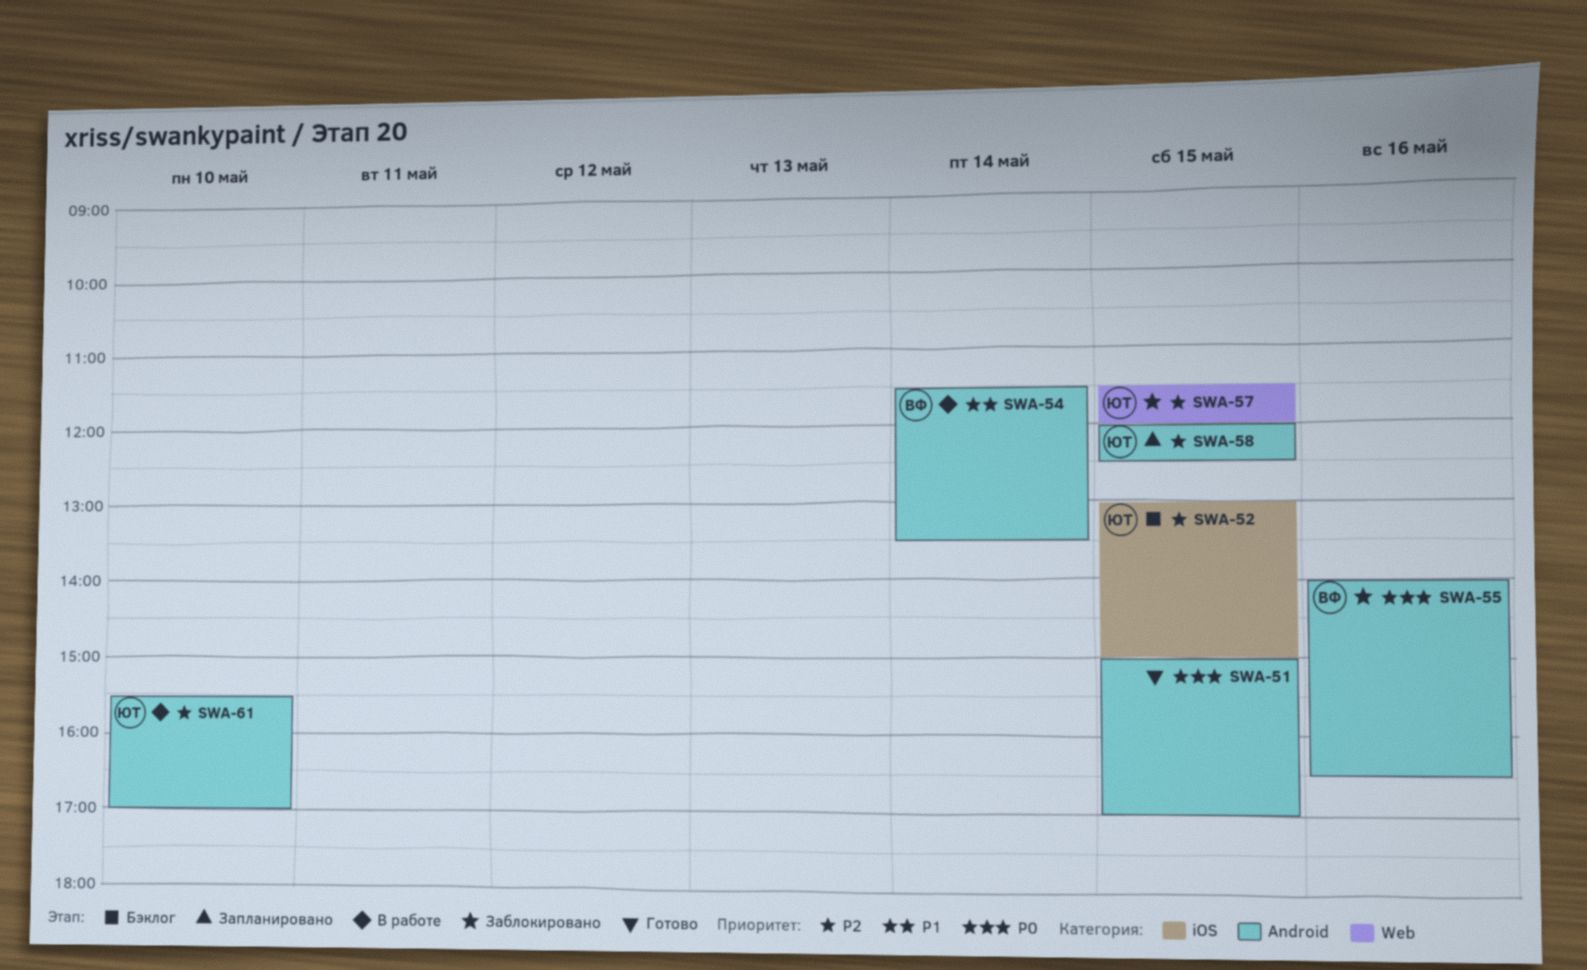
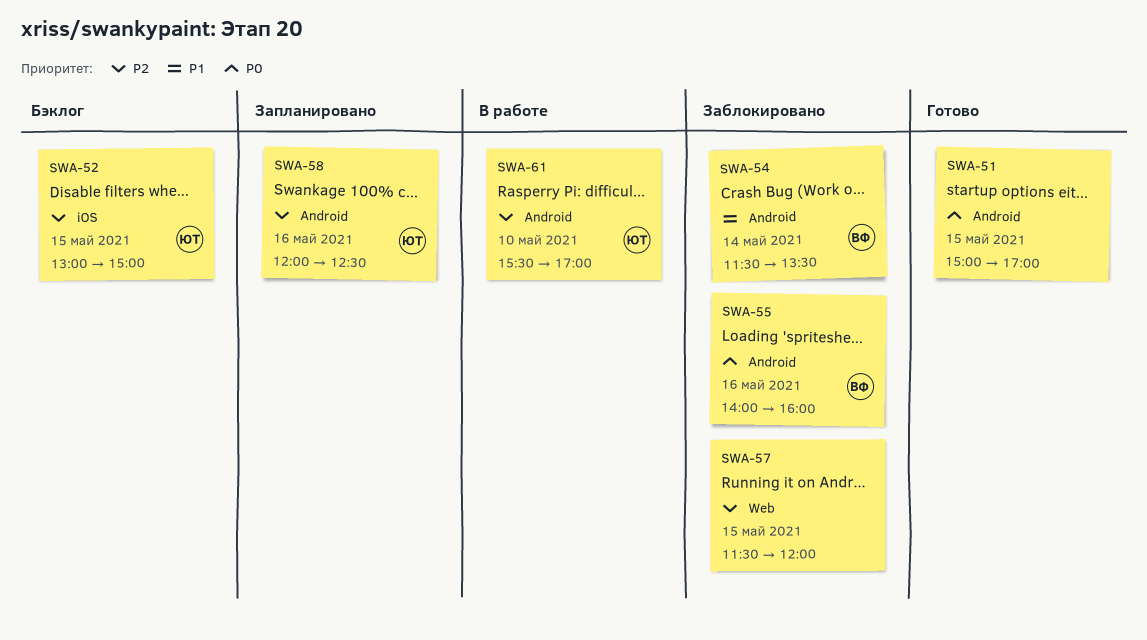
SWA-54, status: В работе -> Заблокировано
SWA-55, ends: 16:30 -> 16:00
SWA-57, owner: ЮТ -> none
SWA-58, day: May 15 -> May 16

